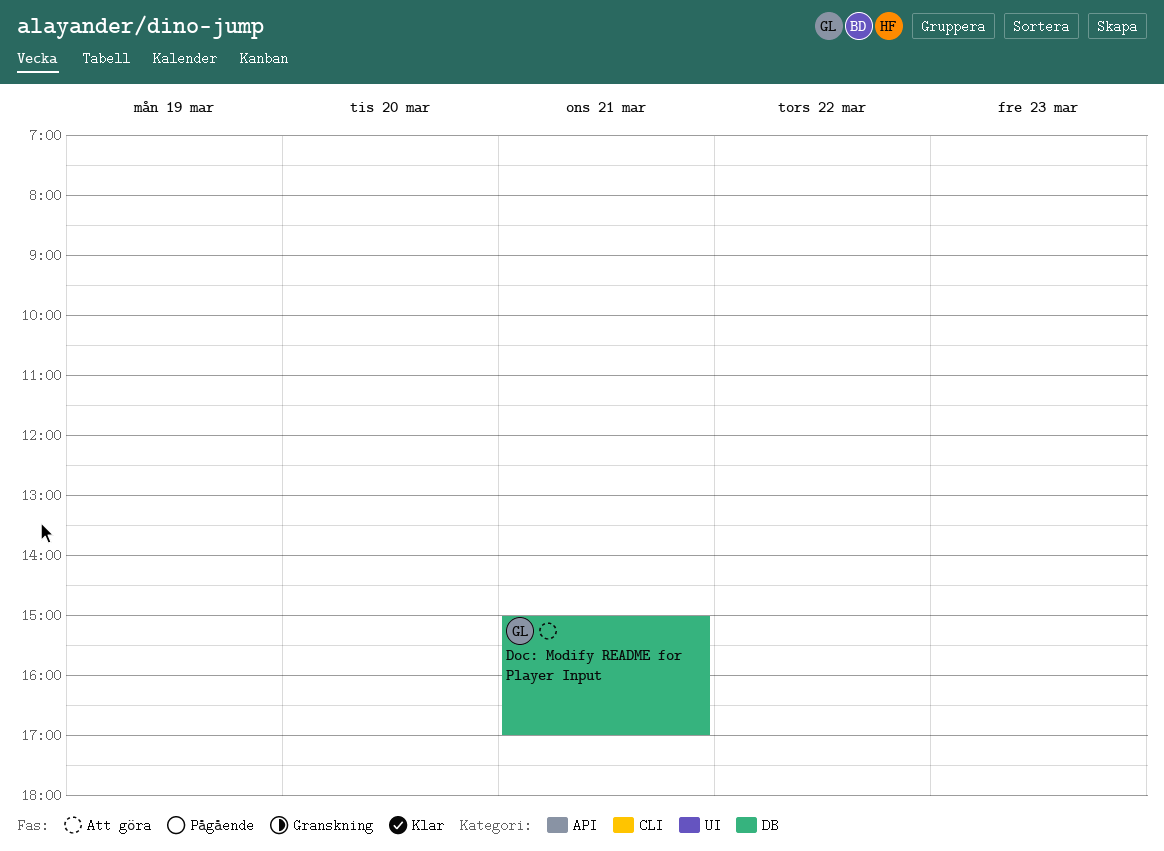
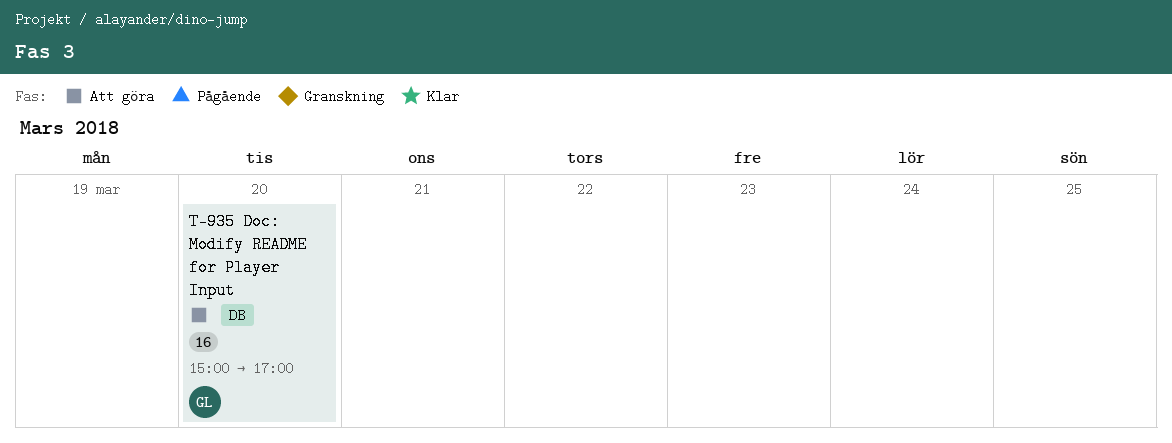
Doc: Modify README for Player Input, day: Mar 21 -> Mar 20

